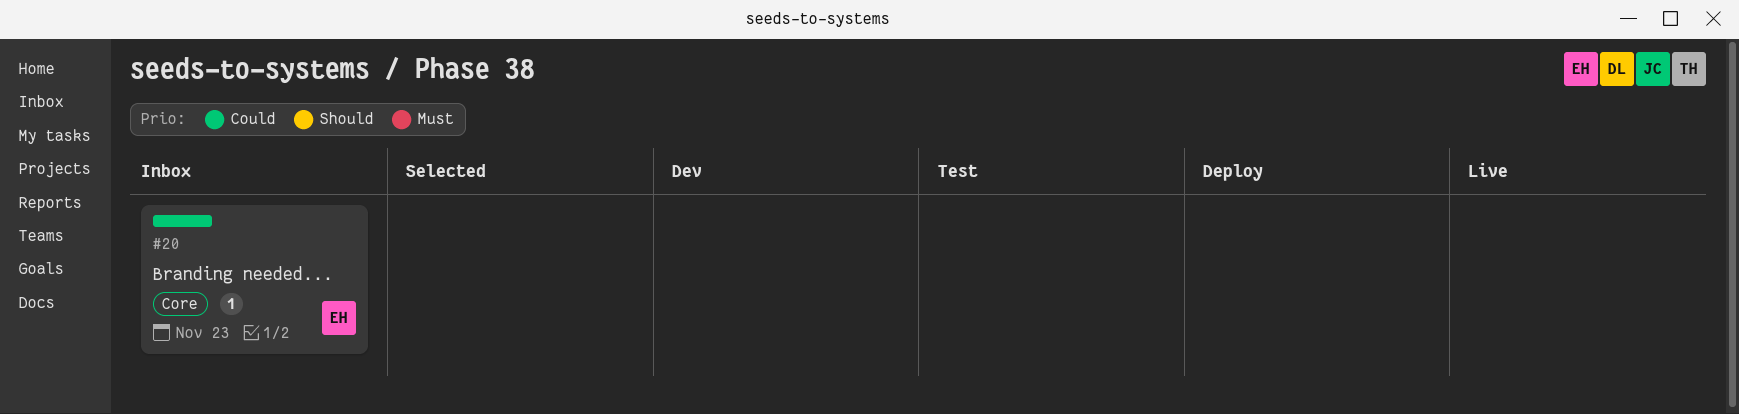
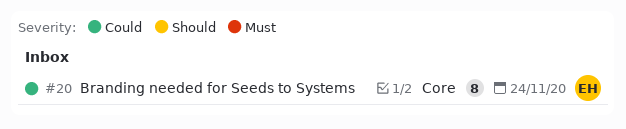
#20, estimate: 1 -> 8
#20, due: Nov 23 -> Nov 24

